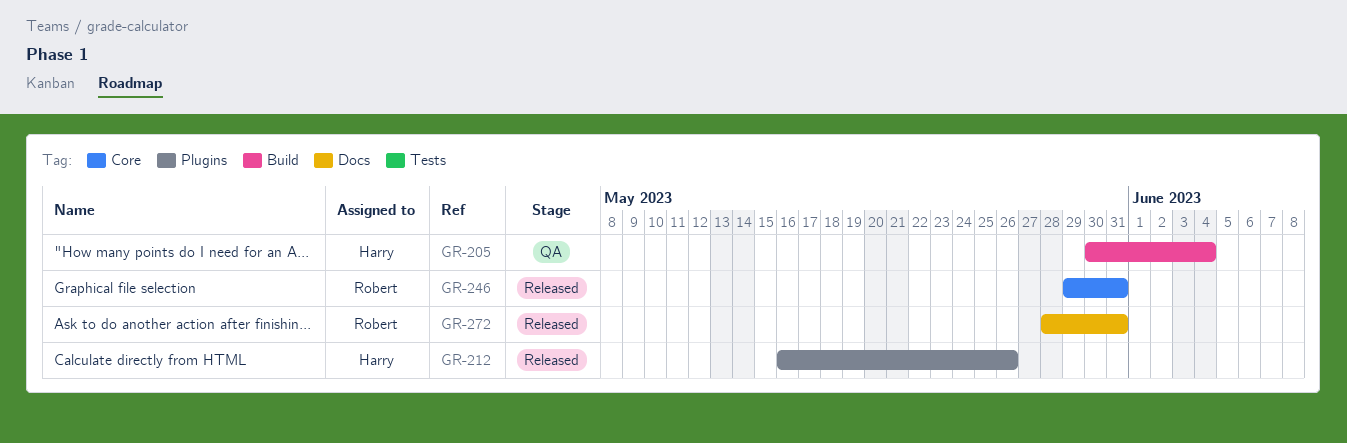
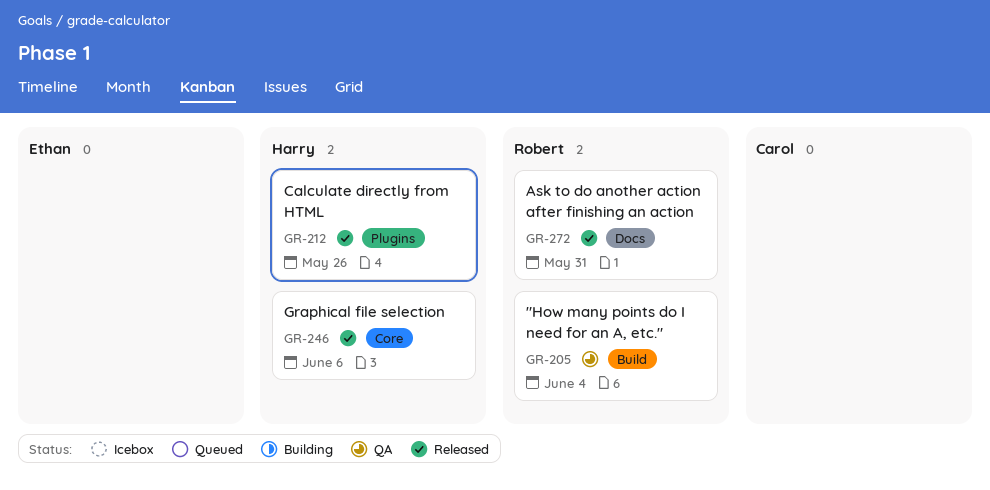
GR-205, owner: Harry -> Robert
GR-246, owner: Robert -> Harry
GR-246, due: May 31 -> Jun 6

